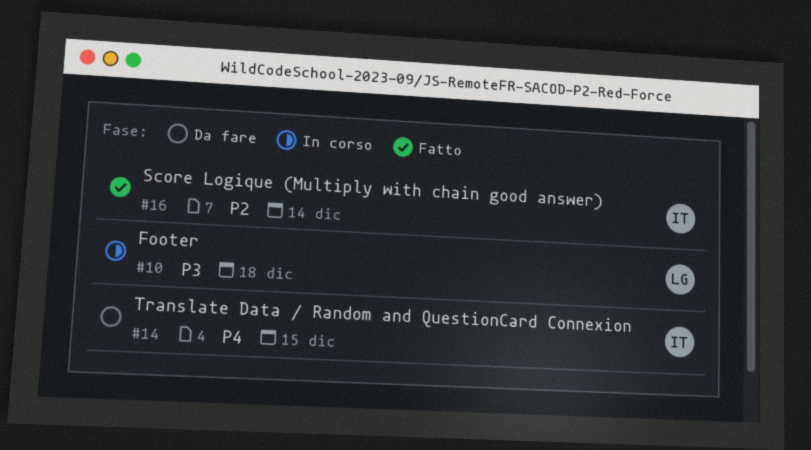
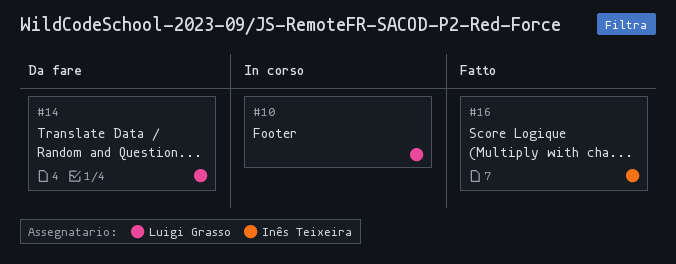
#14, owner: Inês Teixeira -> Luigi Grasso

